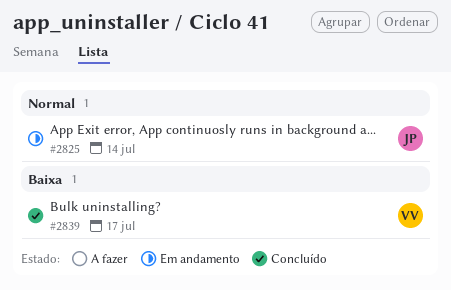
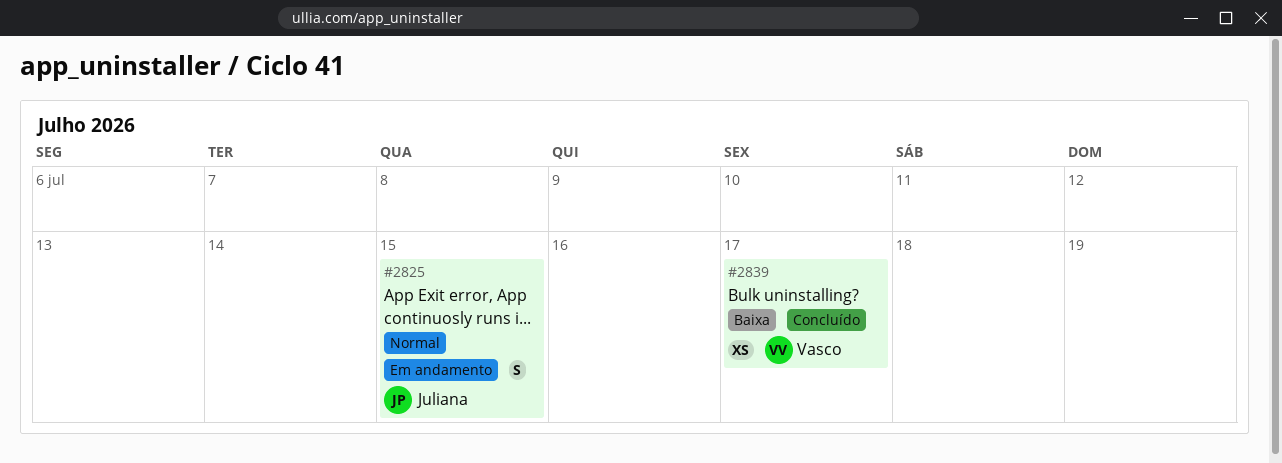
#2825, due: Jul 14 -> Jul 15

